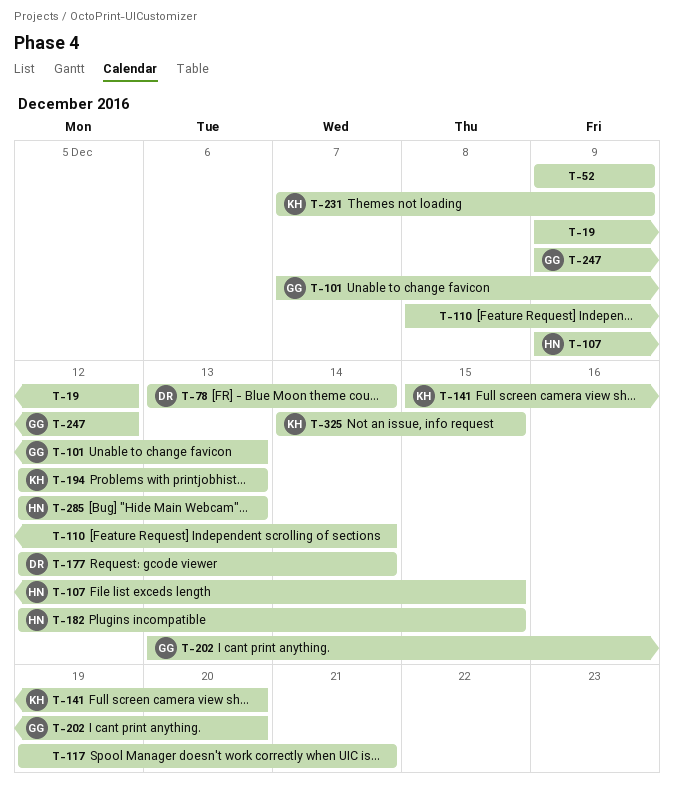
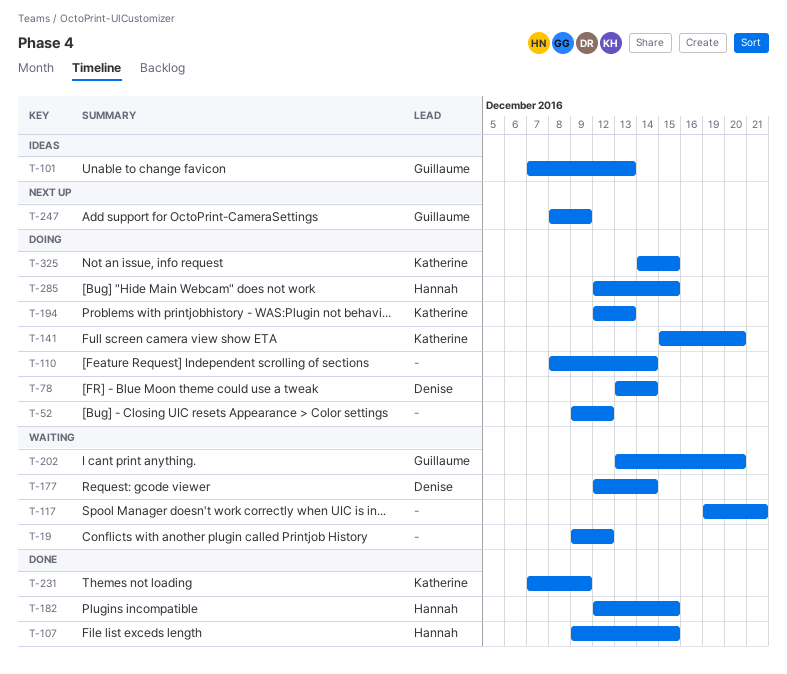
T-52, due: Dec 9 -> Dec 12
T-247, start: Dec 9 -> Dec 8
T-247, due: Dec 12 -> Dec 9
T-285, due: Dec 13 -> Dec 15

